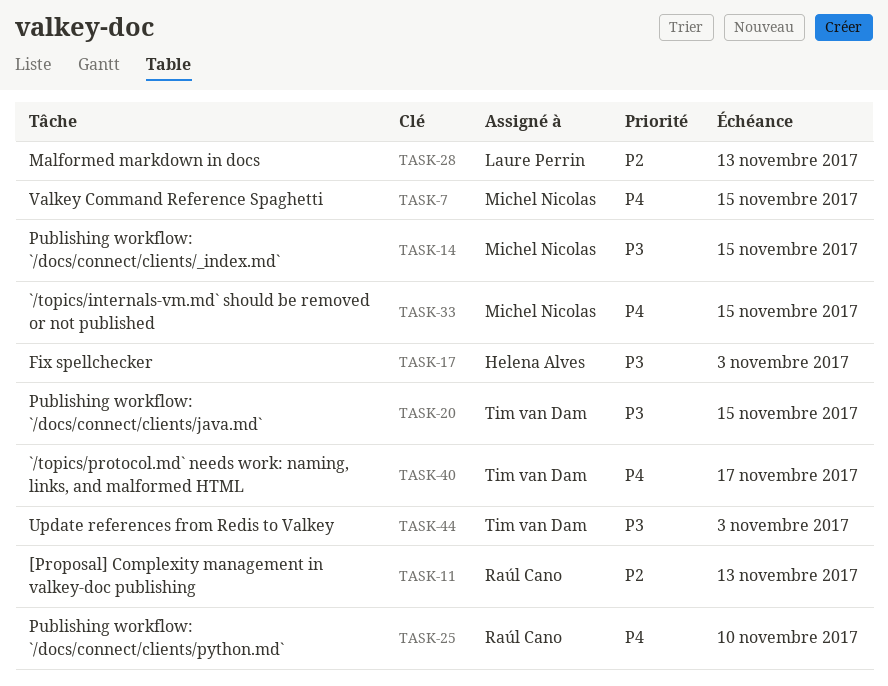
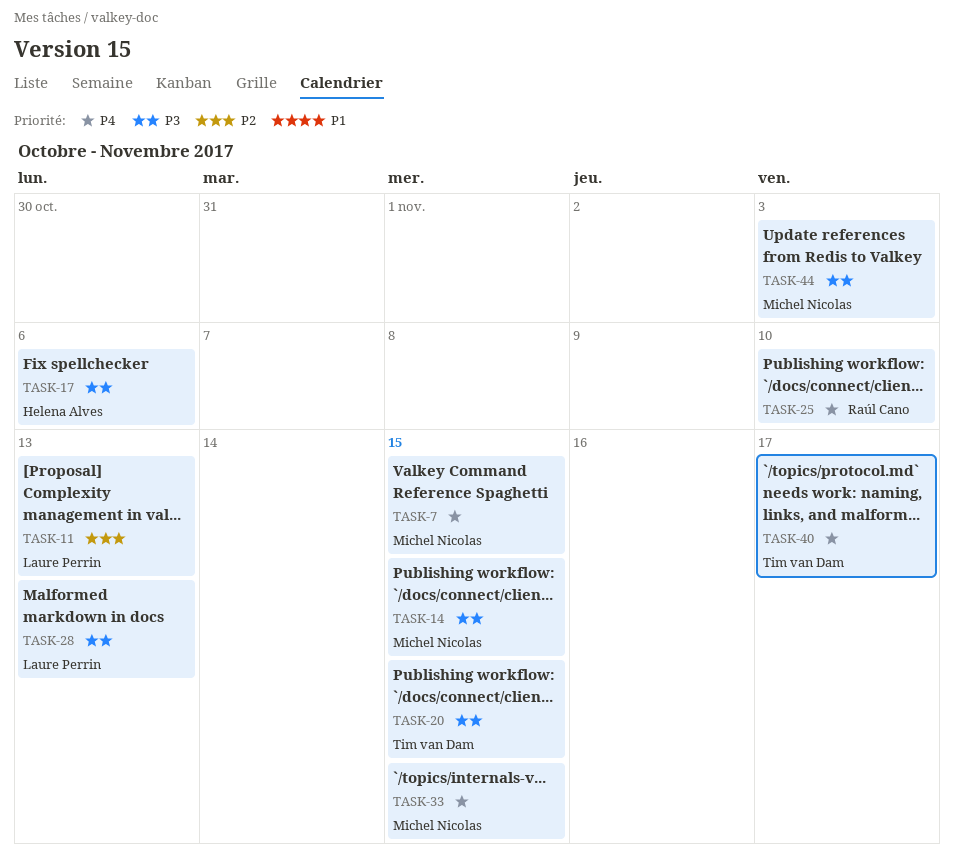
TASK-11, owner: Raúl Cano -> Laure Perrin
TASK-17, due: Nov 3 -> Nov 6
TASK-28, priority: P2 -> P3
TASK-44, owner: Tim van Dam -> Michel Nicolas

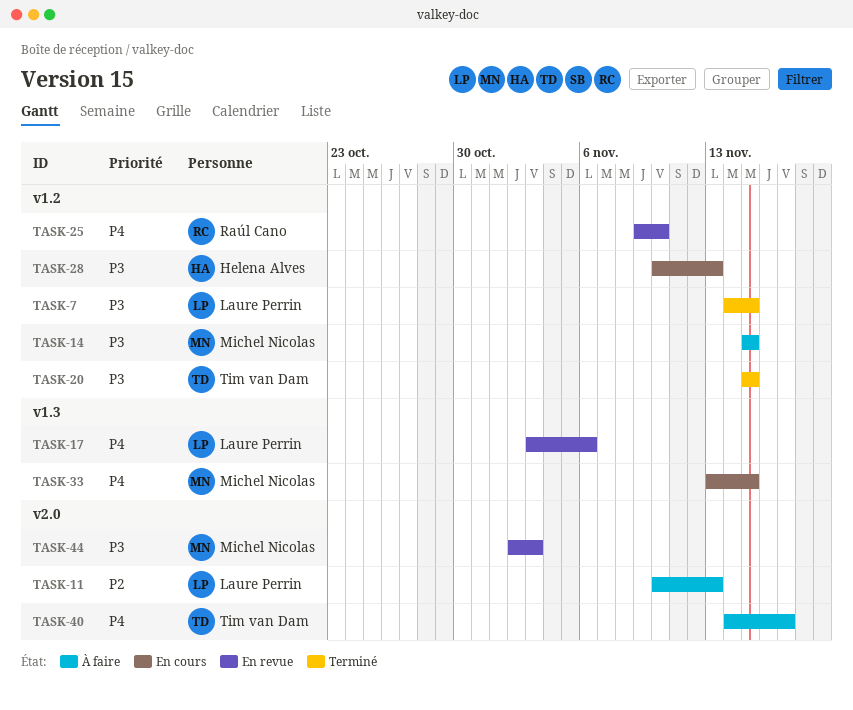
TASK-7, owner: Michel Nicolas -> Laure Perrin
TASK-7, priority: P4 -> P3
TASK-17, owner: Helena Alves -> Laure Perrin
TASK-17, priority: P3 -> P4
TASK-28, owner: Laure Perrin -> Helena Alves

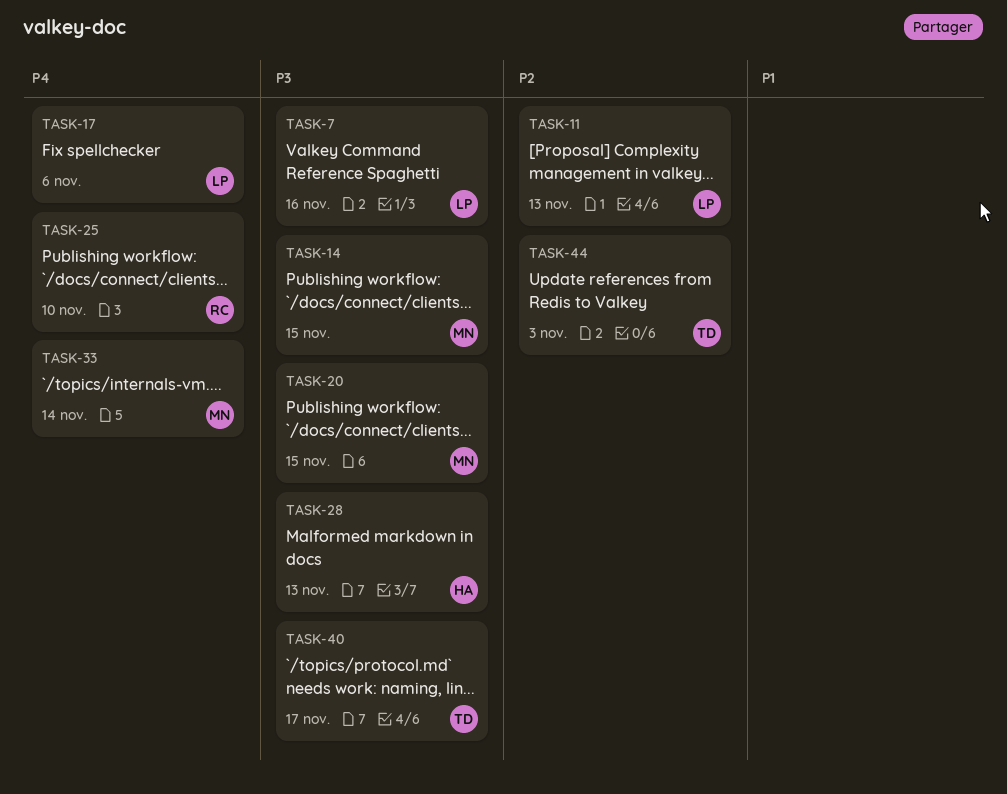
TASK-7, due: Nov 15 -> Nov 16
TASK-20, owner: Tim van Dam -> Michel Nicolas
TASK-33, due: Nov 15 -> Nov 14
TASK-40, priority: P4 -> P3
TASK-44, owner: Michel Nicolas -> Tim van Dam
TASK-44, priority: P3 -> P2

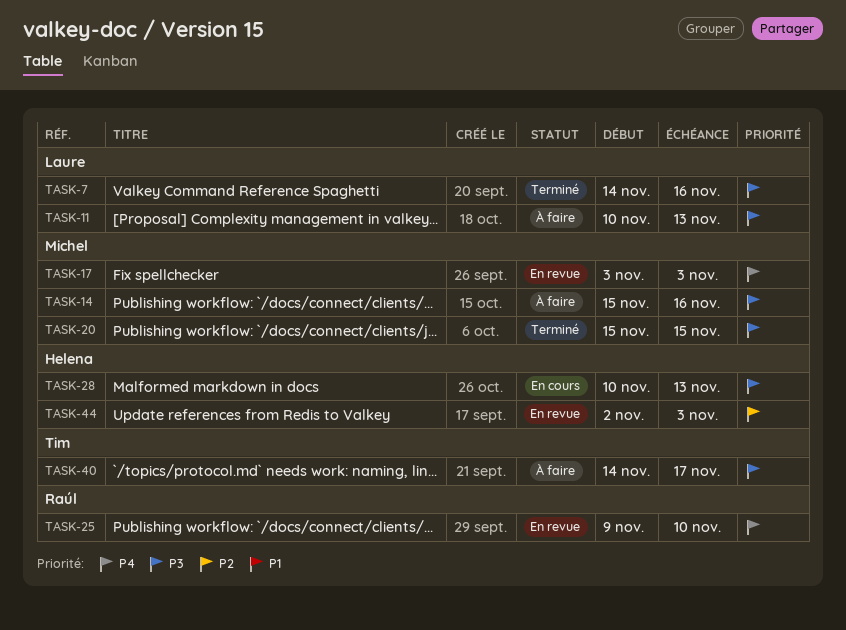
TASK-11, priority: P2 -> P3
TASK-14, due: Nov 15 -> Nov 16
TASK-17, owner: Laure -> Michel
TASK-17, due: Nov 6 -> Nov 3
TASK-33: present -> none
TASK-44, owner: Tim -> Helena

